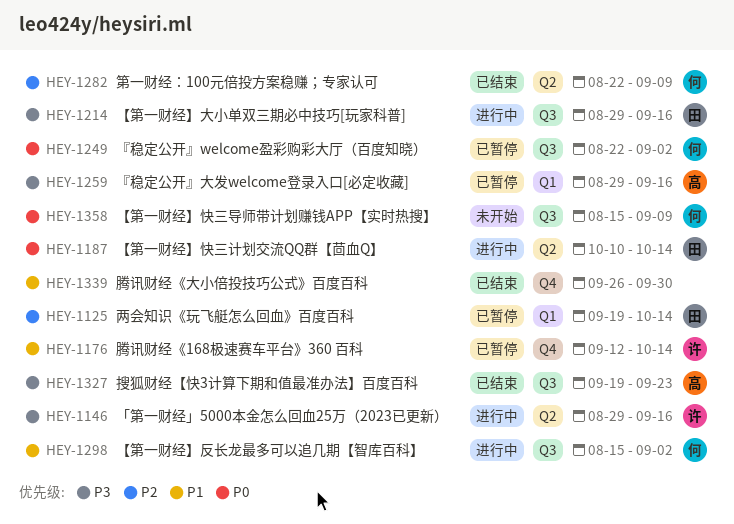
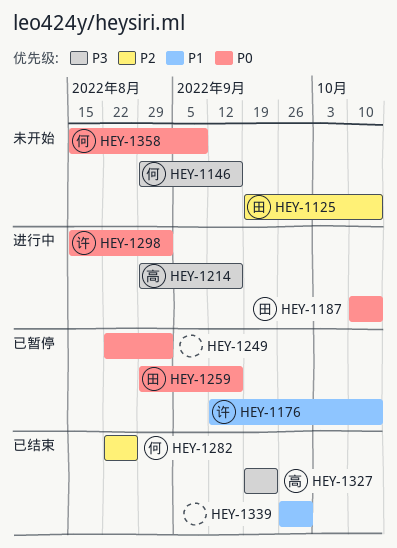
HEY-1125, status: 已暂停 -> 未开始
HEY-1146, status: 进行中 -> 未开始
HEY-1146, owner: 许 -> 何
HEY-1214, owner: 田 -> 高
HEY-1249, owner: 何 -> none
HEY-1259, owner: 高 -> 田
HEY-1259, priority: P3 -> P0
HEY-1282, due: Sep 9 -> Aug 26
HEY-1298, owner: 何 -> 许
HEY-1298, priority: P1 -> P0

